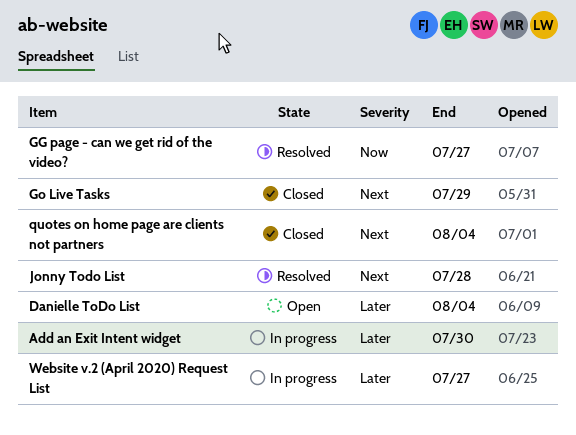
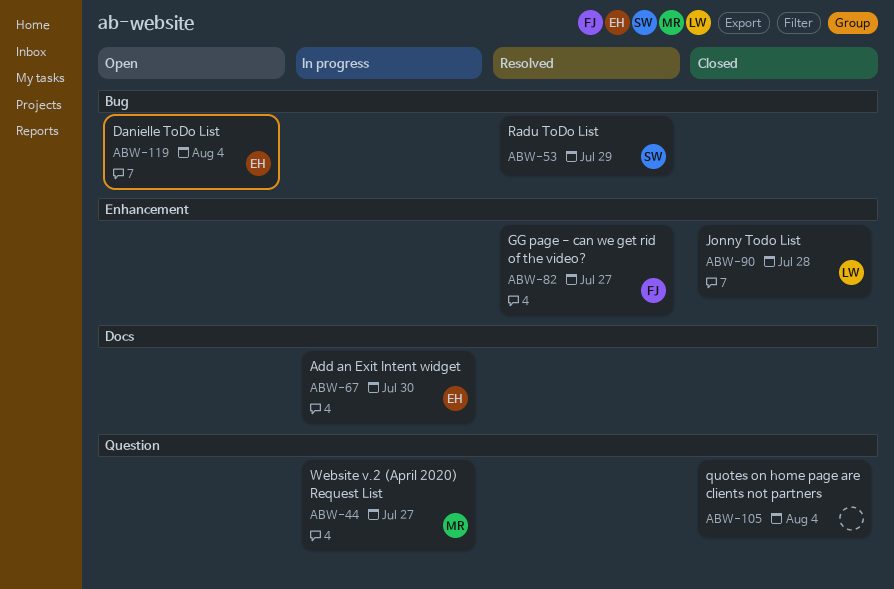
Go Live Tasks: present -> none
Jonny Todo List, status: Resolved -> Closed
Radu ToDo List: none -> present

